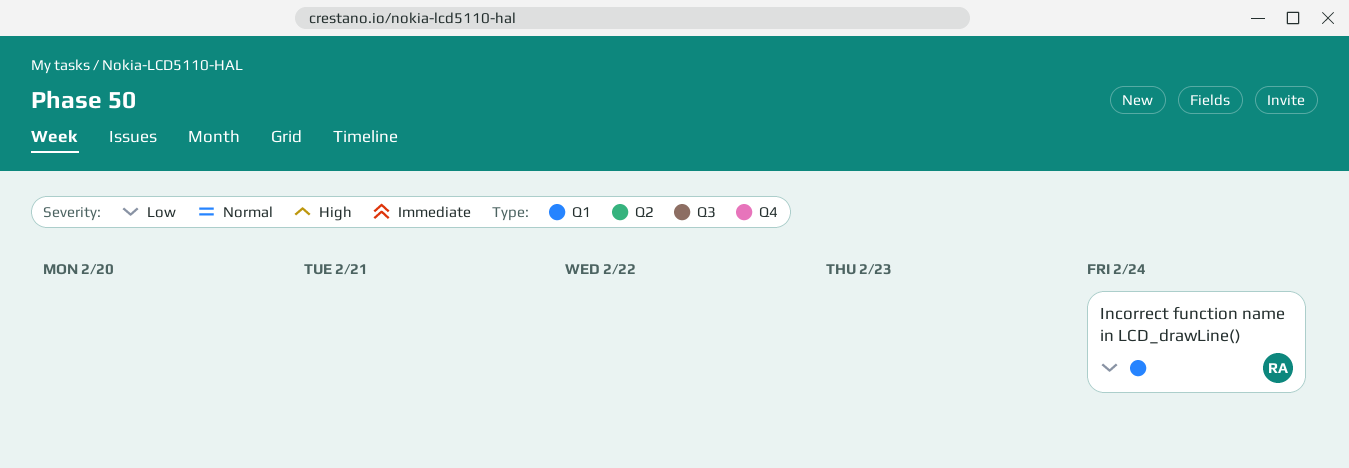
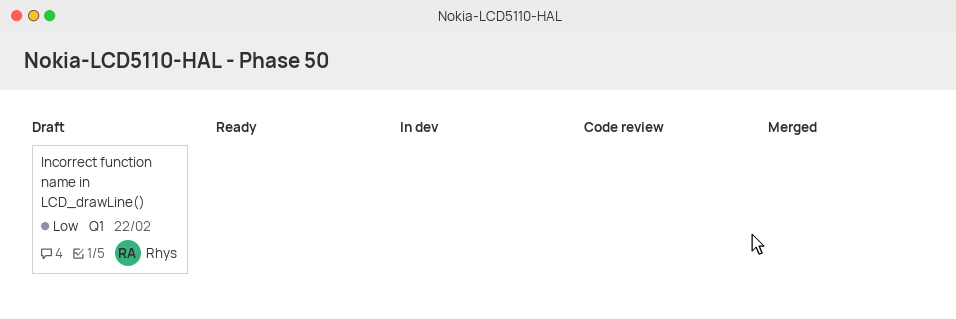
Incorrect function name in LCD_drawLine(), due: Feb 24 -> Feb 22

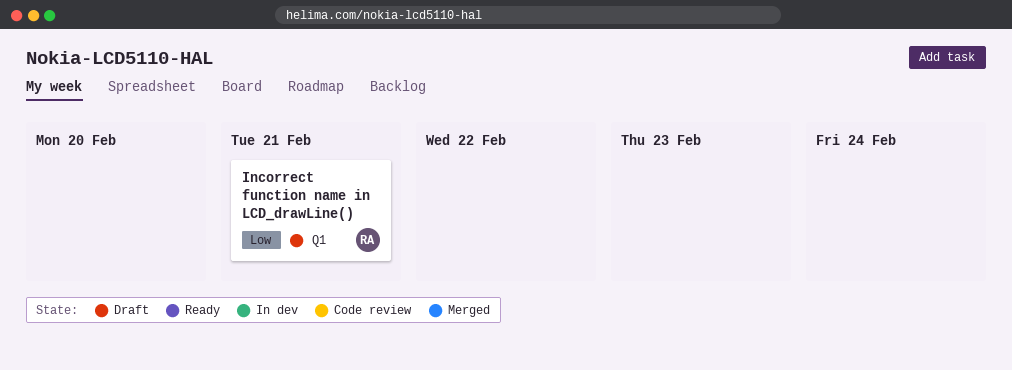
Incorrect function name in LCD_drawLine(), due: Feb 22 -> Feb 21

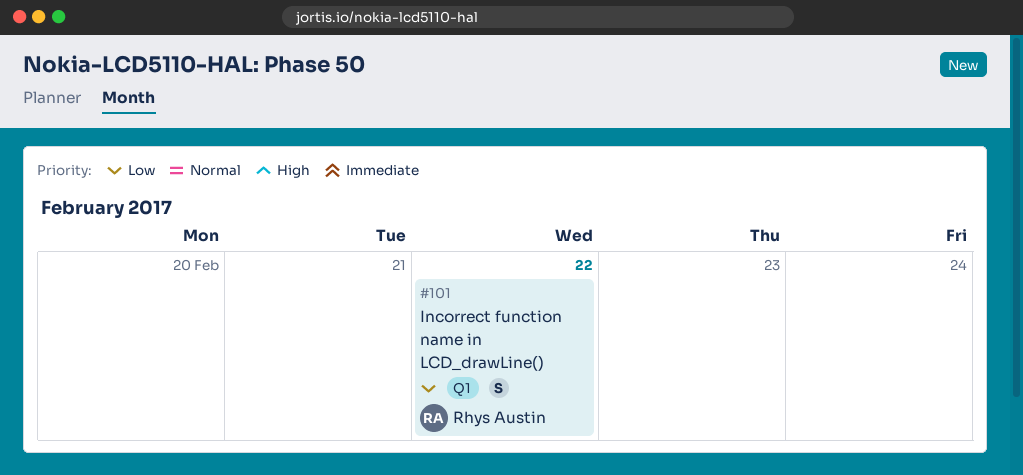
Incorrect function name in LCD_drawLine(), due: Feb 21 -> Feb 22

